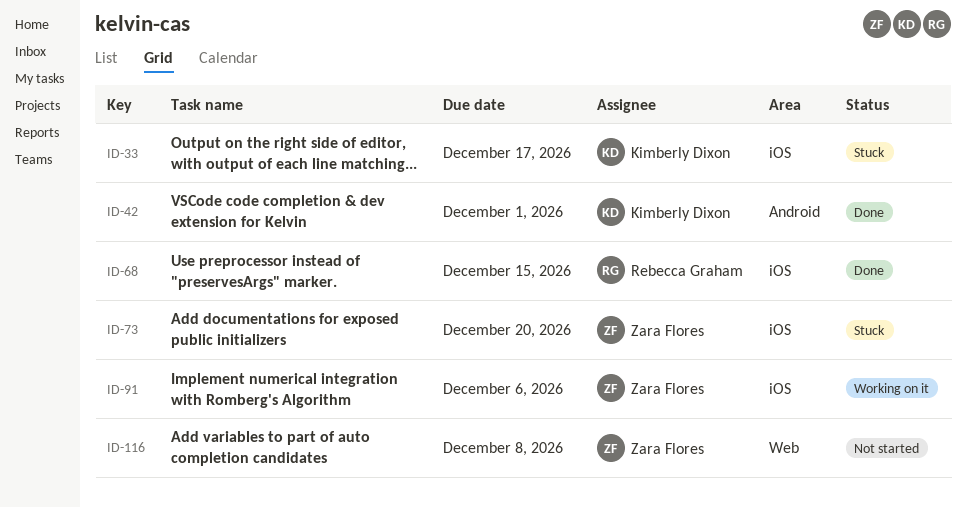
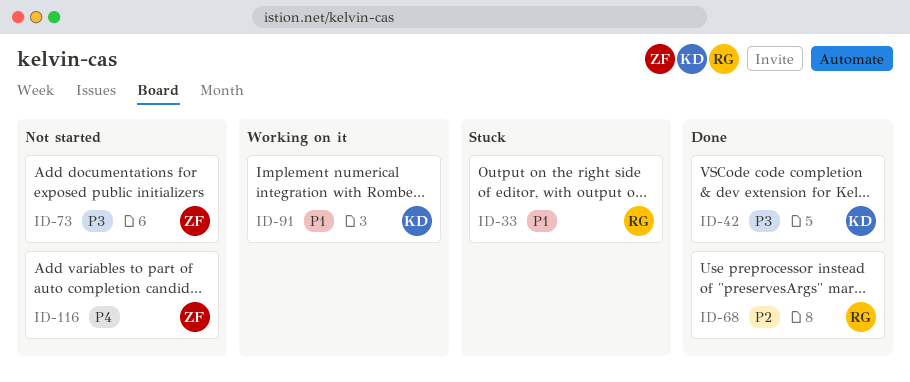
ID-33, owner: Kimberly Dixon -> Rebecca Graham
ID-73, status: Stuck -> Not started
ID-91, owner: Zara Flores -> Kimberly Dixon

